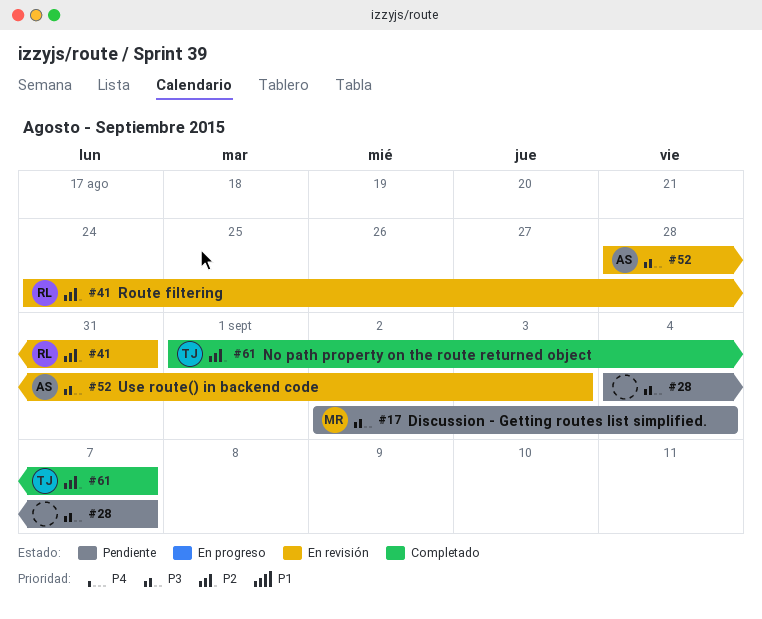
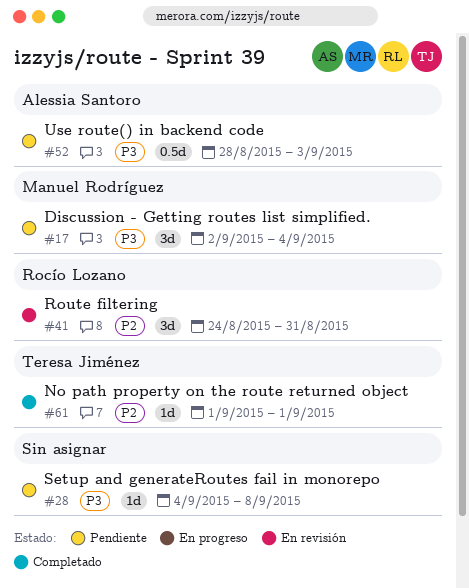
#28, due: Sep 7 -> Sep 8
#52, status: En revisión -> Pendiente
#61, due: Sep 7 -> Sep 1

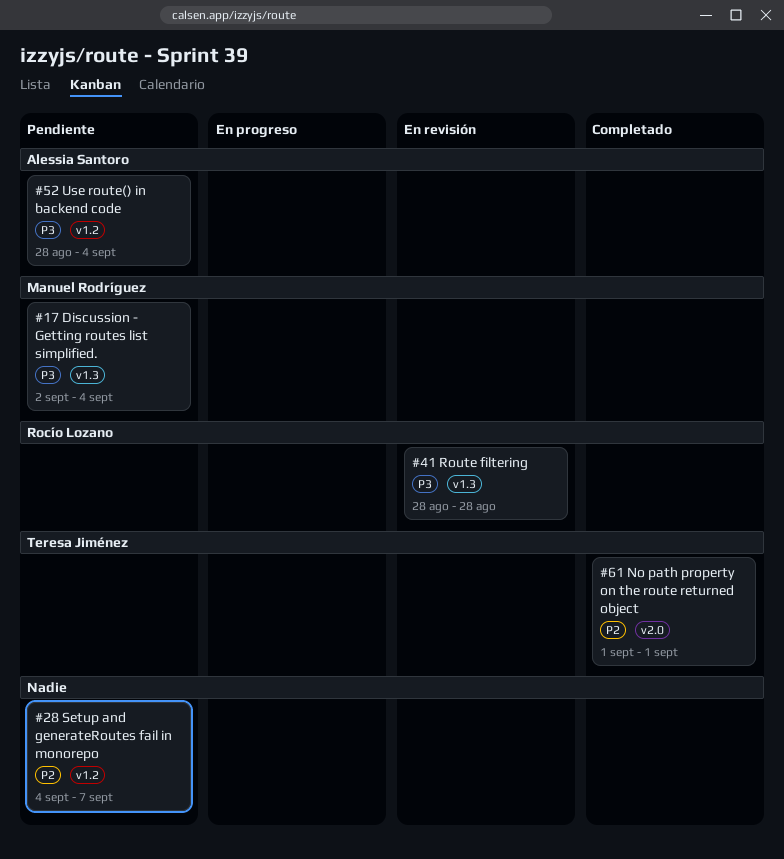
#28, priority: P3 -> P2
#28, due: Sep 8 -> Sep 7
#41, priority: P2 -> P3
#41, start: Aug 24 -> Aug 28
#41, due: Aug 31 -> Aug 28
#52, due: Sep 3 -> Sep 4

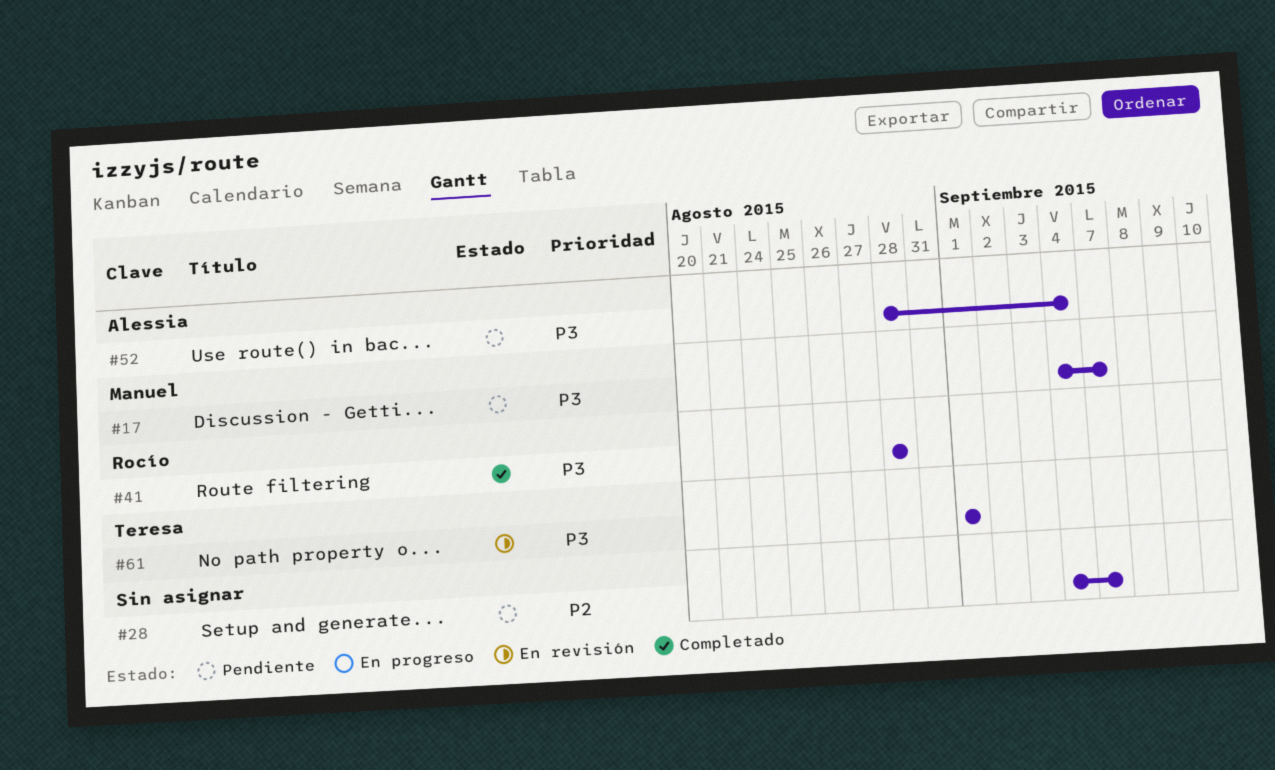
#17, start: Sep 2 -> Sep 4
#17, due: Sep 4 -> Sep 7
#41, status: En revisión -> Completado
#61, status: Completado -> En revisión
#61, priority: P2 -> P3

